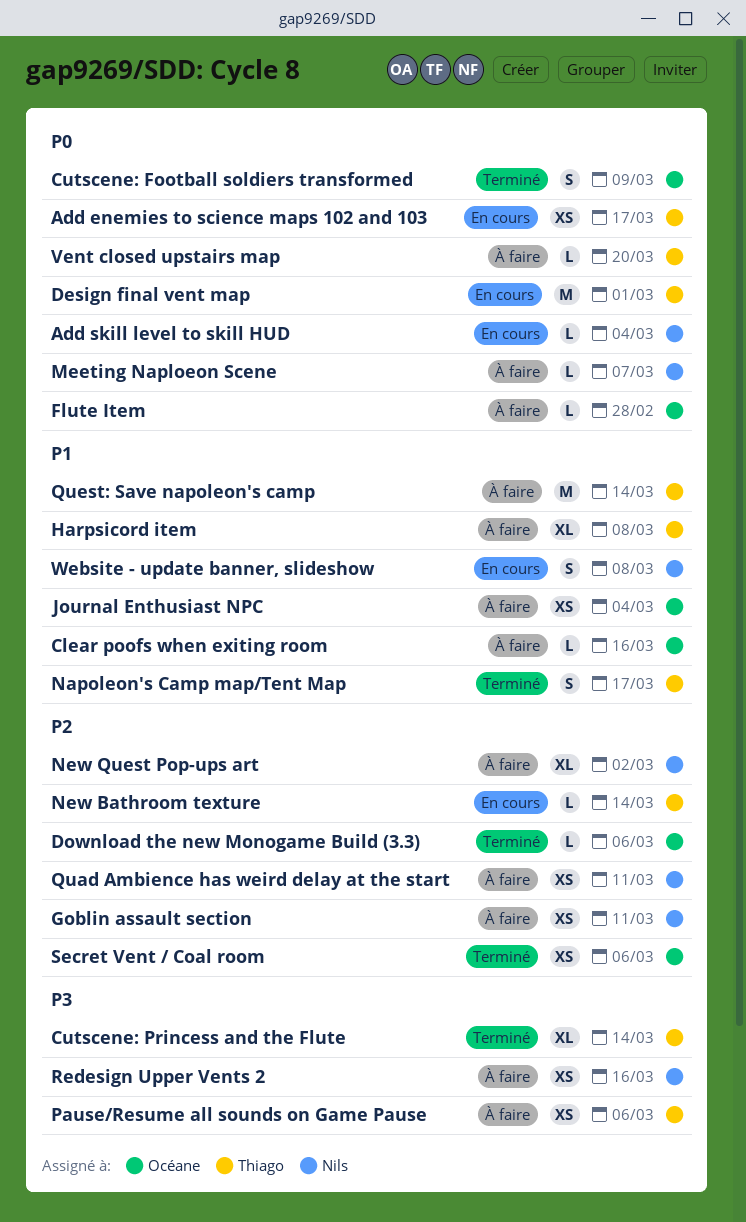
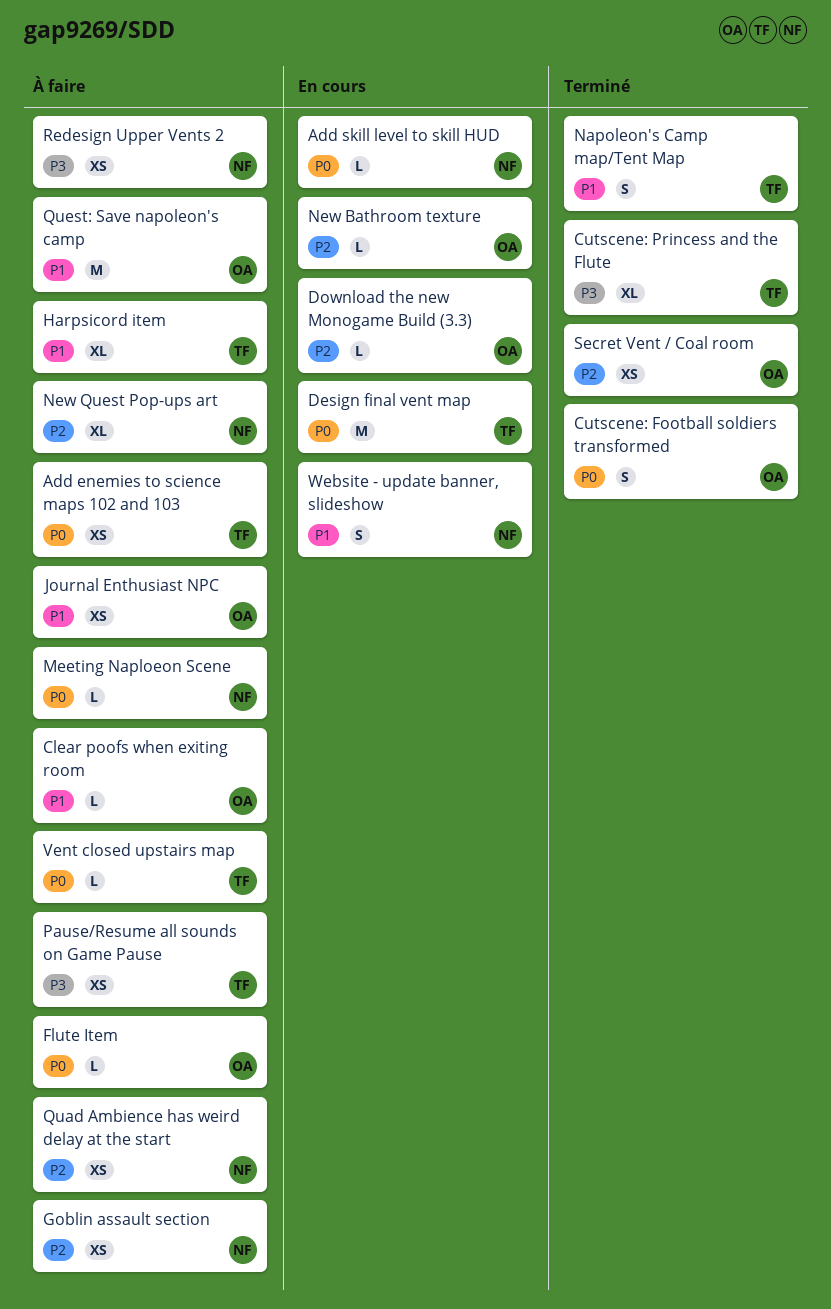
Add enemies to science maps 102 and 103, status: En cours -> À faire
Download the new Monogame Build (3.3), status: Terminé -> En cours
New Bathroom texture, owner: Thiago -> Océane
Quest: Save napoleon's camp, owner: Thiago -> Océane

